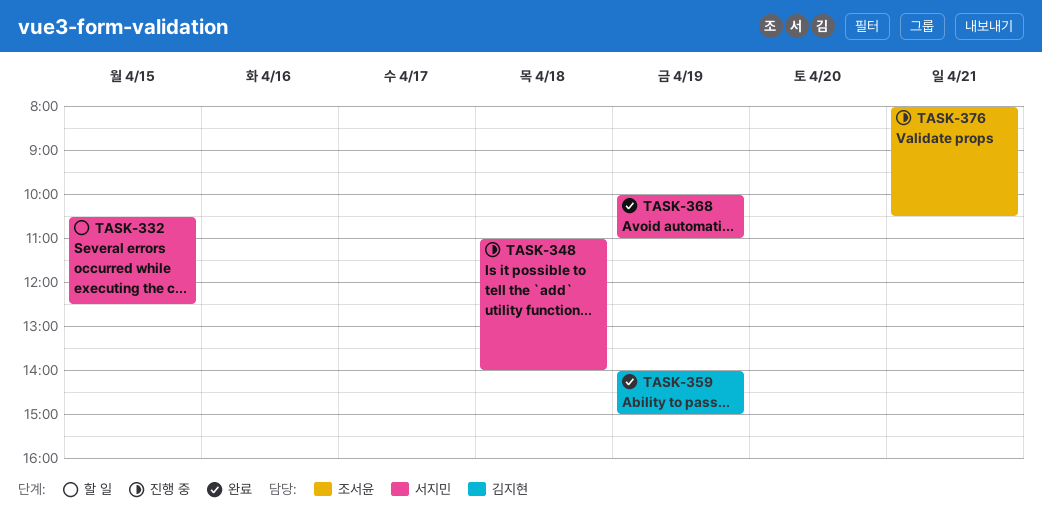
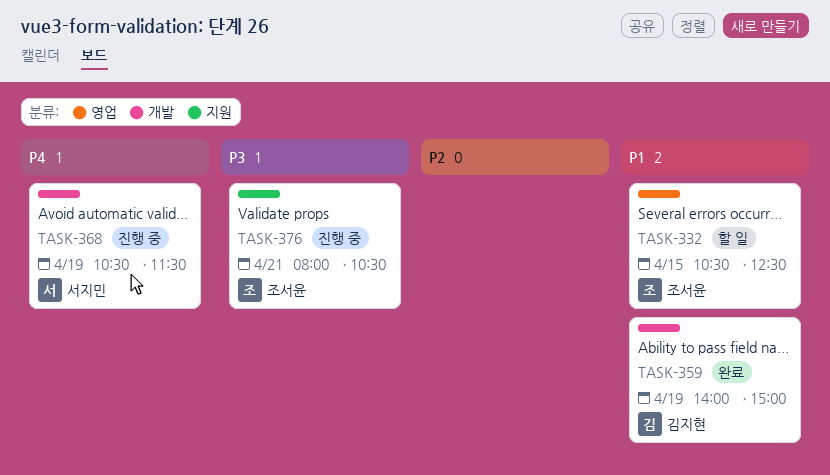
TASK-332, owner: 서지민 -> 조서윤
TASK-348: present -> none
TASK-368, status: 완료 -> 진행 중
TASK-368, begins: 10:00 -> 10:30
TASK-368, ends: 11:00 -> 11:30

